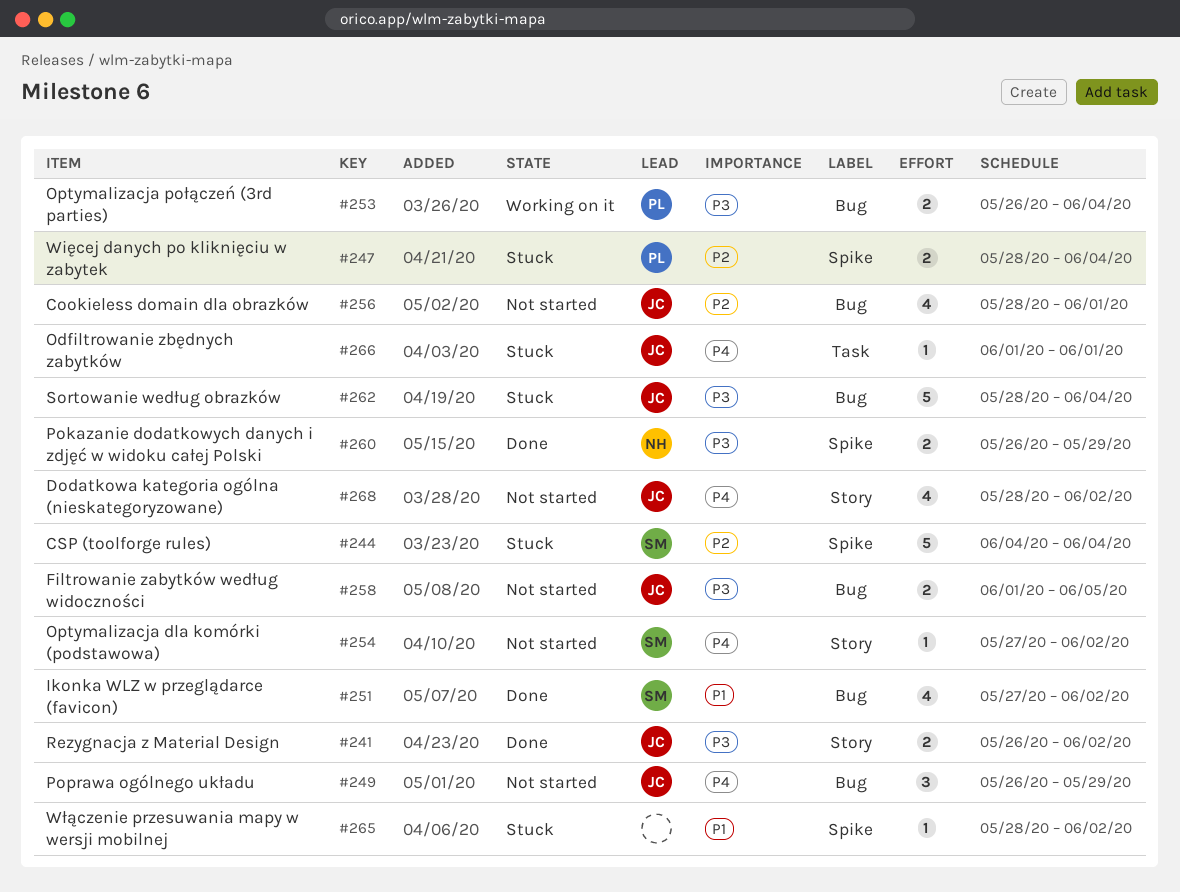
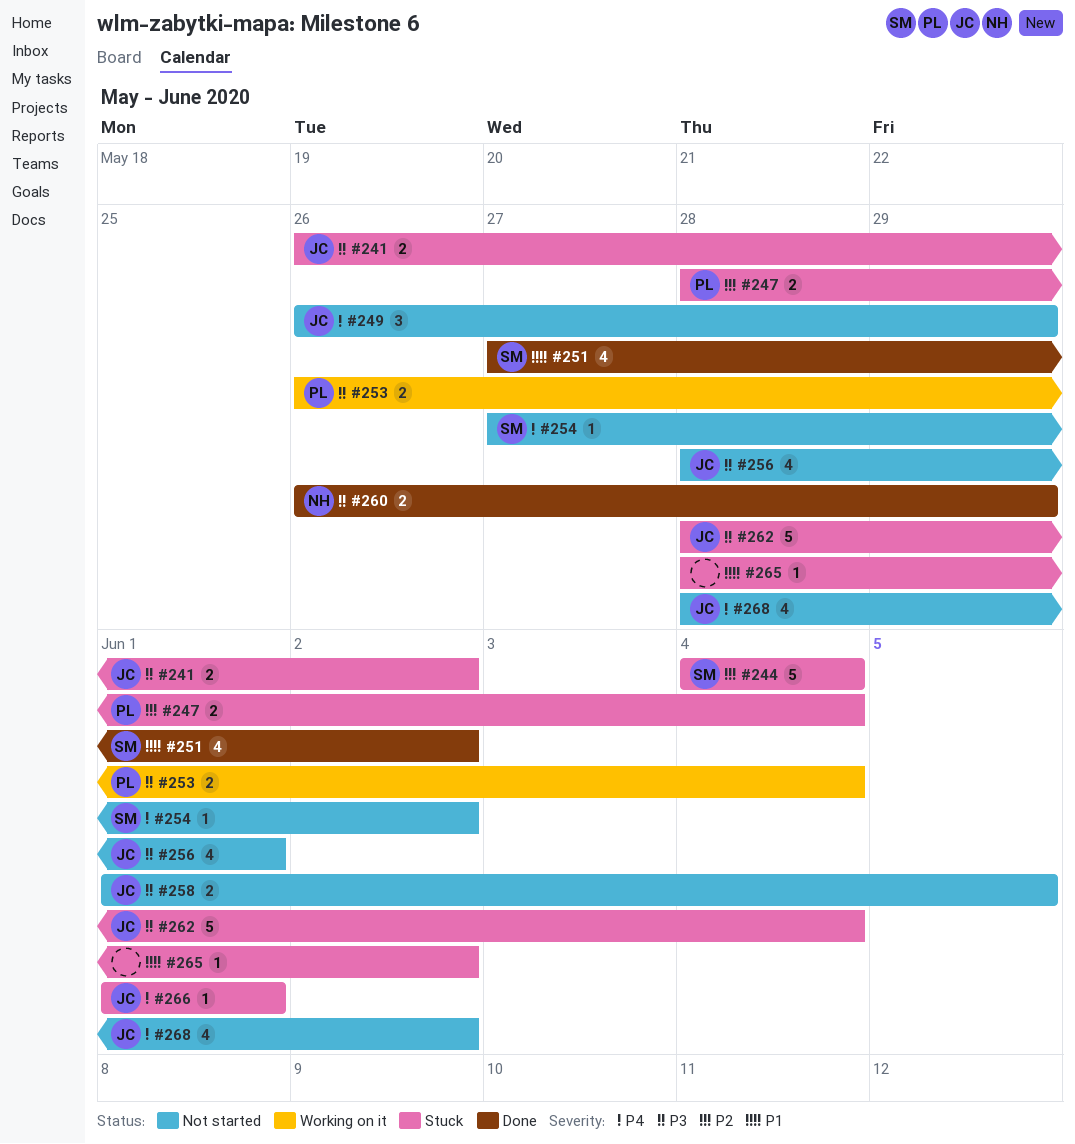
#241, status: Done -> Stuck
#256, priority: P2 -> P3

